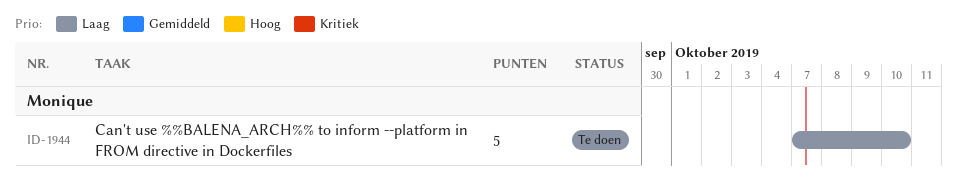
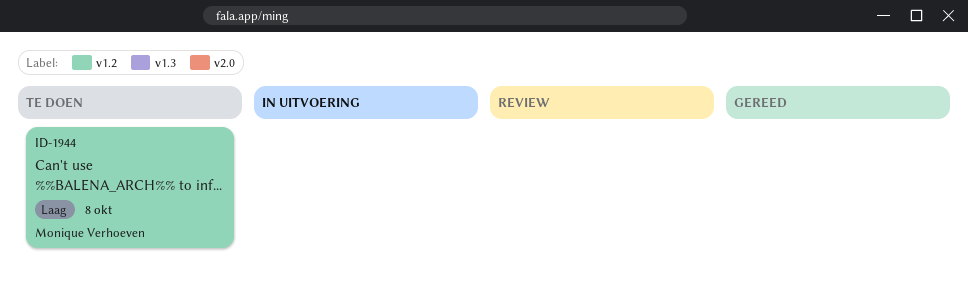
ID-1944, due: Oct 10 -> Oct 8

